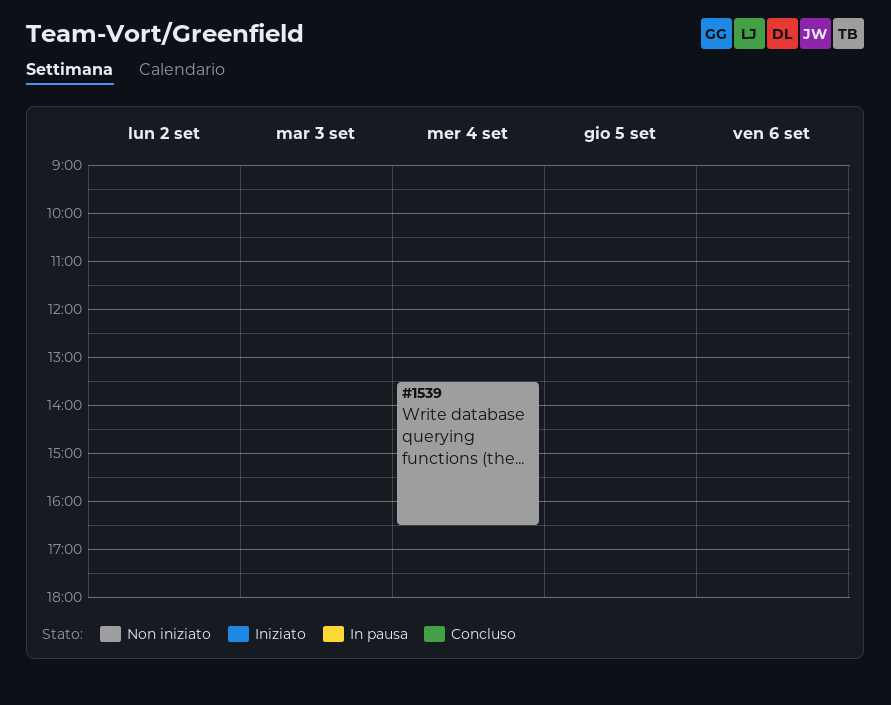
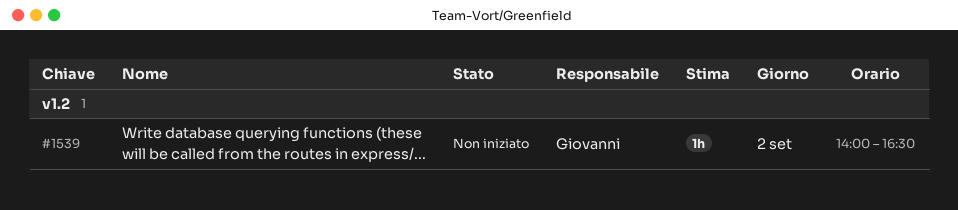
#1539, day: Sep 4 -> Sep 2
#1539, begins: 13:30 -> 14:00

